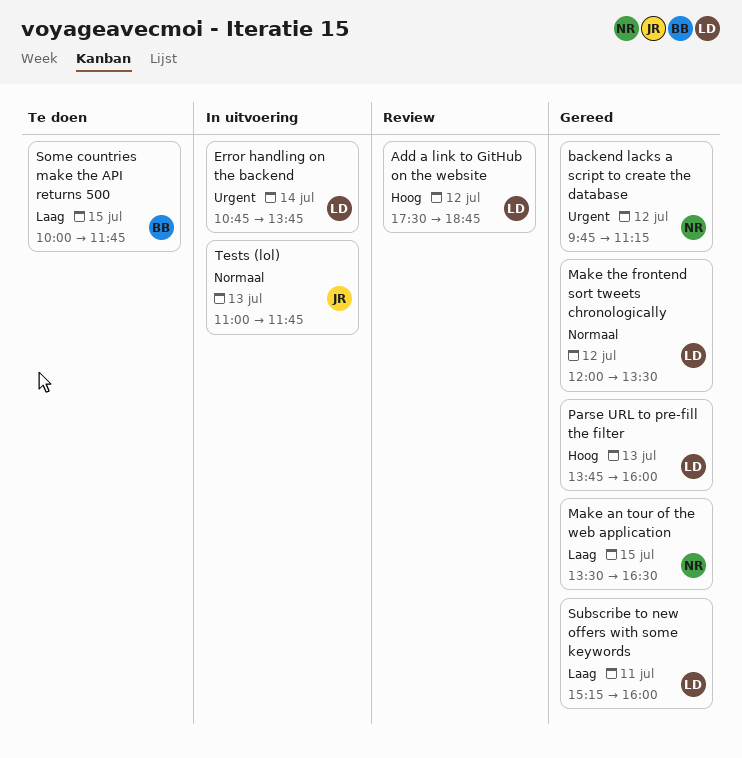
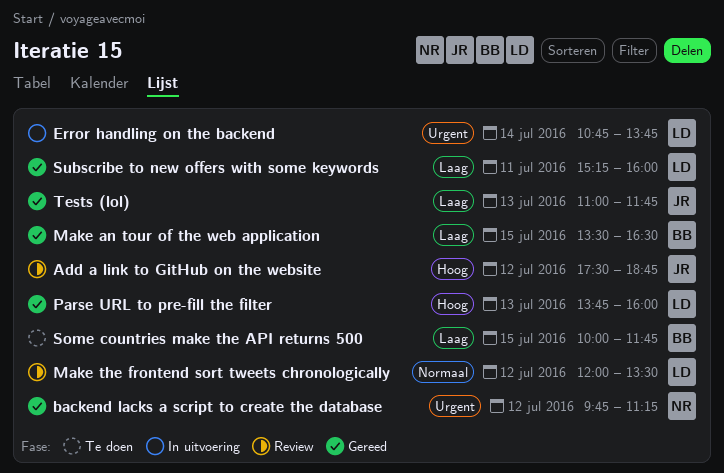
Add a link to GitHub on the website, owner: LD -> JR
Make an tour of the web application, owner: NR -> BB
Make the frontend sort tweets chronologically, status: Gereed -> Review
Tests (lol), status: In uitvoering -> Gereed
Tests (lol), priority: Normaal -> Laag

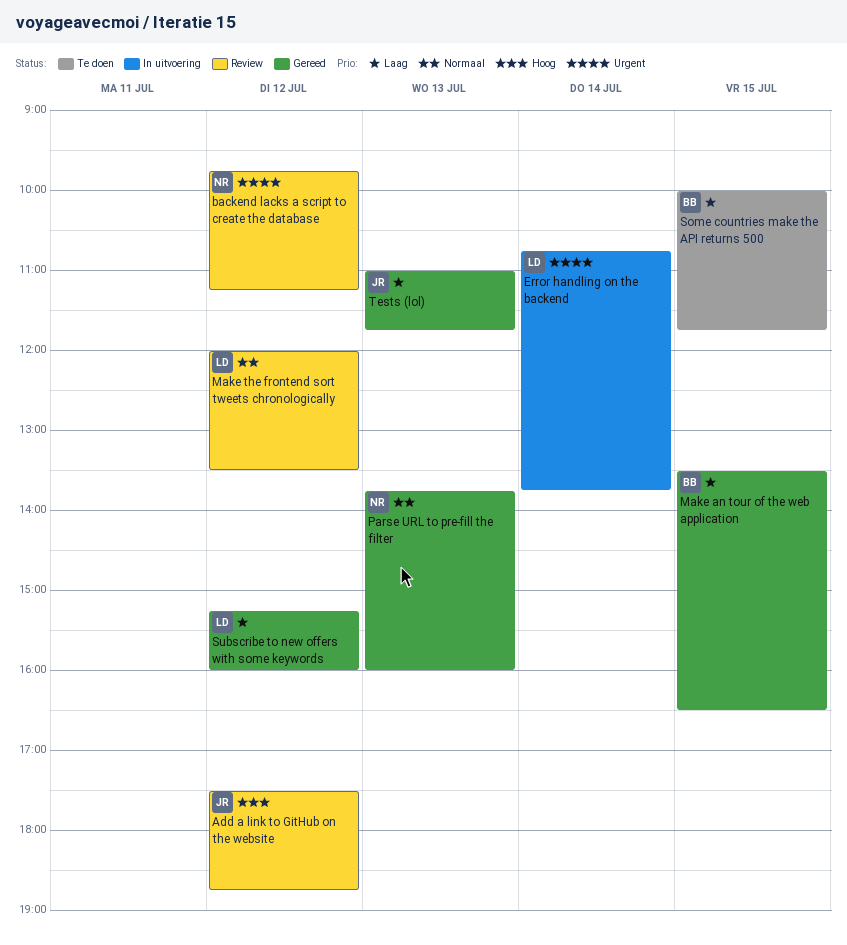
backend lacks a script to create the database, status: Gereed -> Review
Parse URL to pre-fill the filter, owner: LD -> NR
Parse URL to pre-fill the filter, priority: Hoog -> Normaal
Subscribe to new offers with some keywords, day: Jul 11 -> Jul 12

